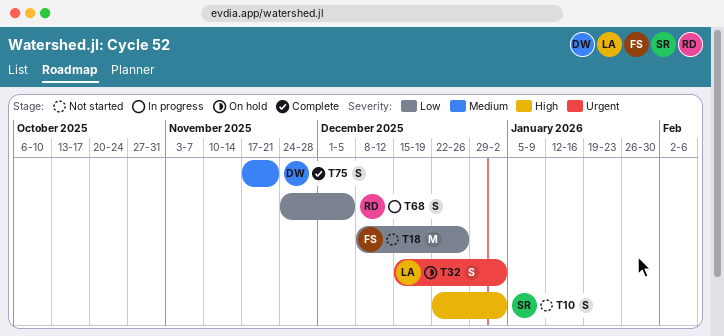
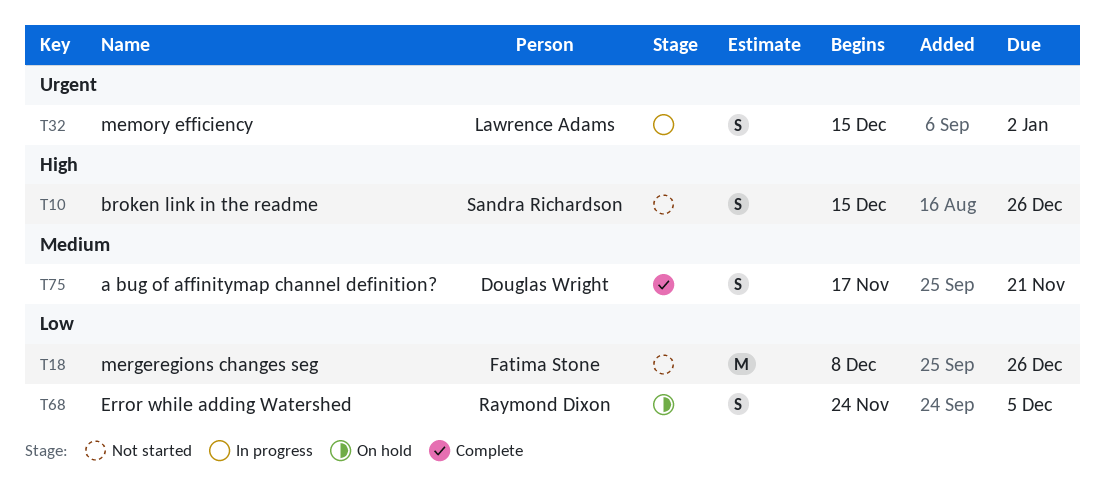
T10, start: Dec 22 -> Dec 15
T10, due: Jan 2 -> Dec 26
T32, status: On hold -> In progress
T68, status: In progress -> On hold

